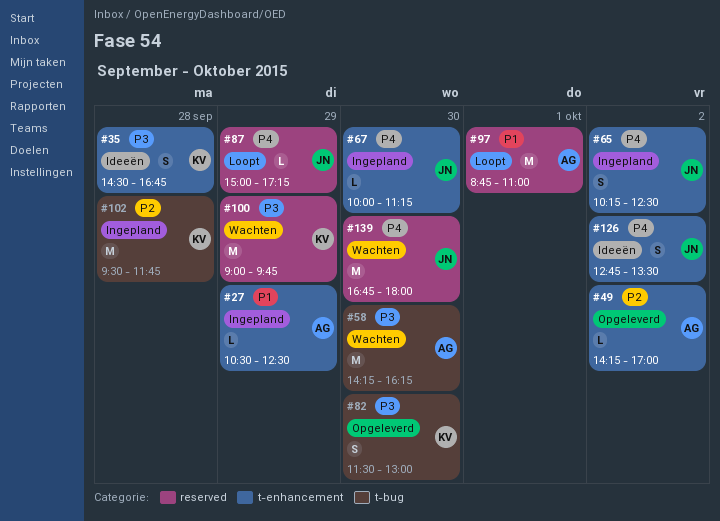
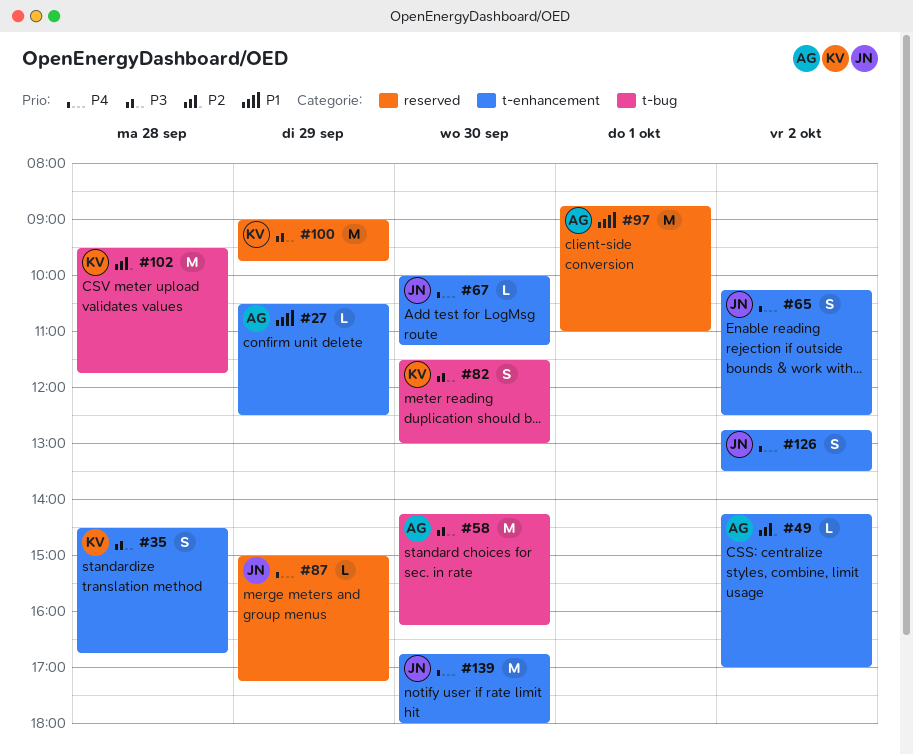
#139, label: reserved -> t-enhancement

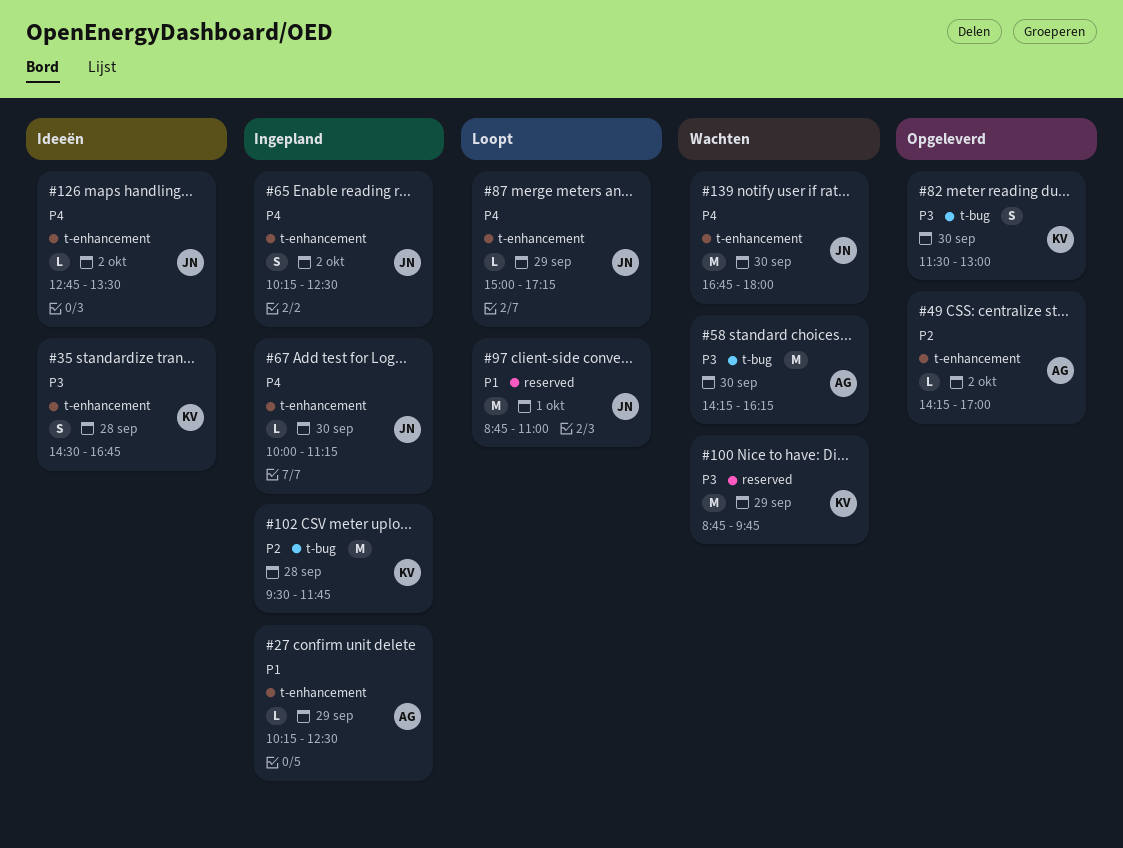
#27, begins: 10:30 -> 10:15
#87, label: reserved -> t-enhancement
#97, owner: AG -> JN
#100, begins: 09:00 -> 08:45
#126, estimate: S -> L

